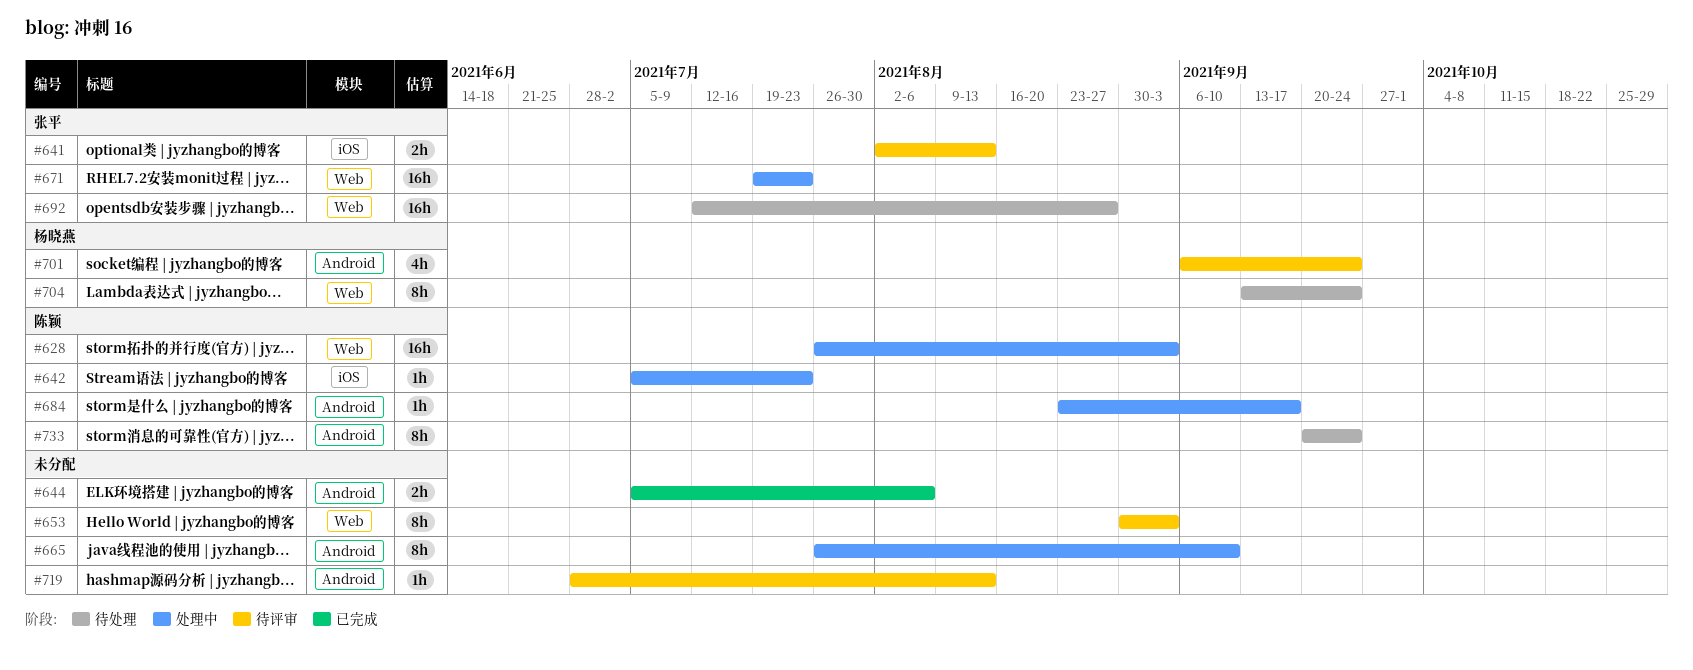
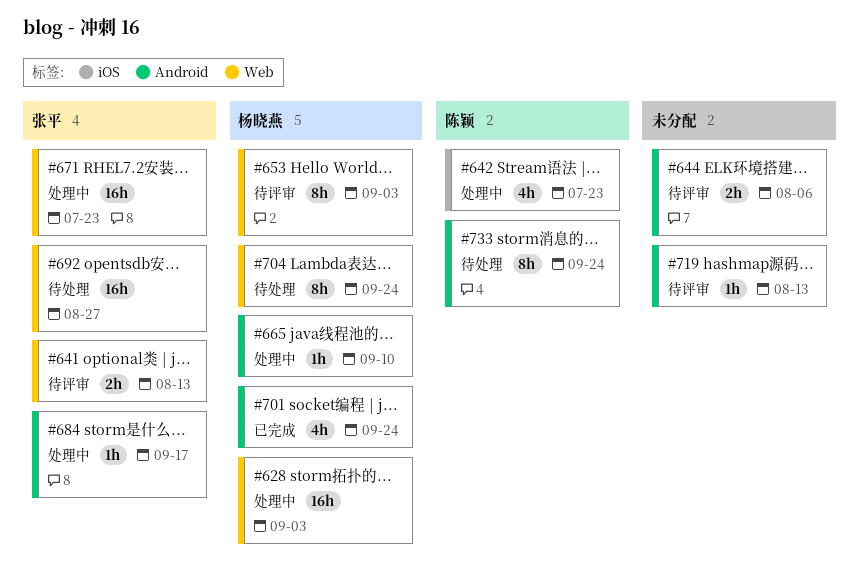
#628, owner: 陈颖 -> 杨晓燕
#641, label: iOS -> Web
#642, estimate: 1h -> 4h
#644, status: 已完成 -> 待评审
#653, owner: none -> 杨晓燕
#665, owner: none -> 杨晓燕
#665, estimate: 8h -> 1h
#684, owner: 陈颖 -> 张平
#701, status: 待评审 -> 已完成

